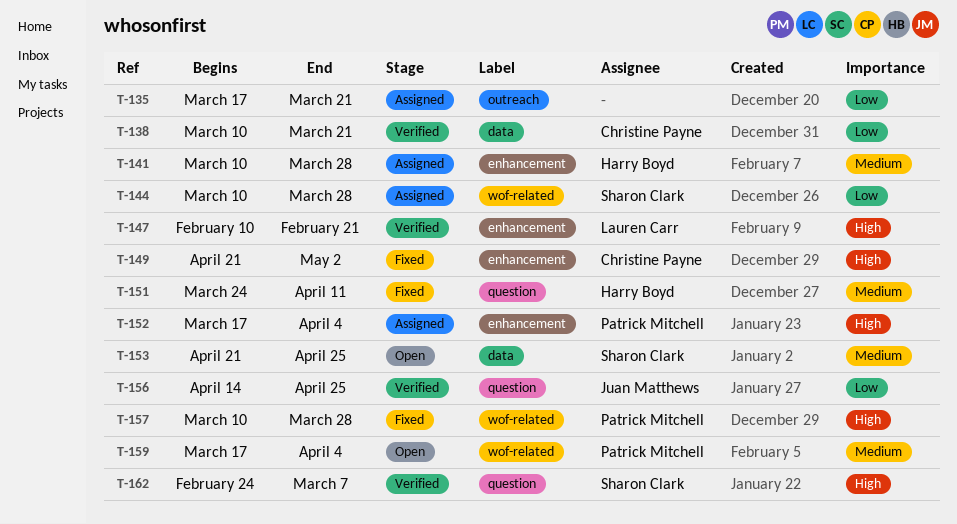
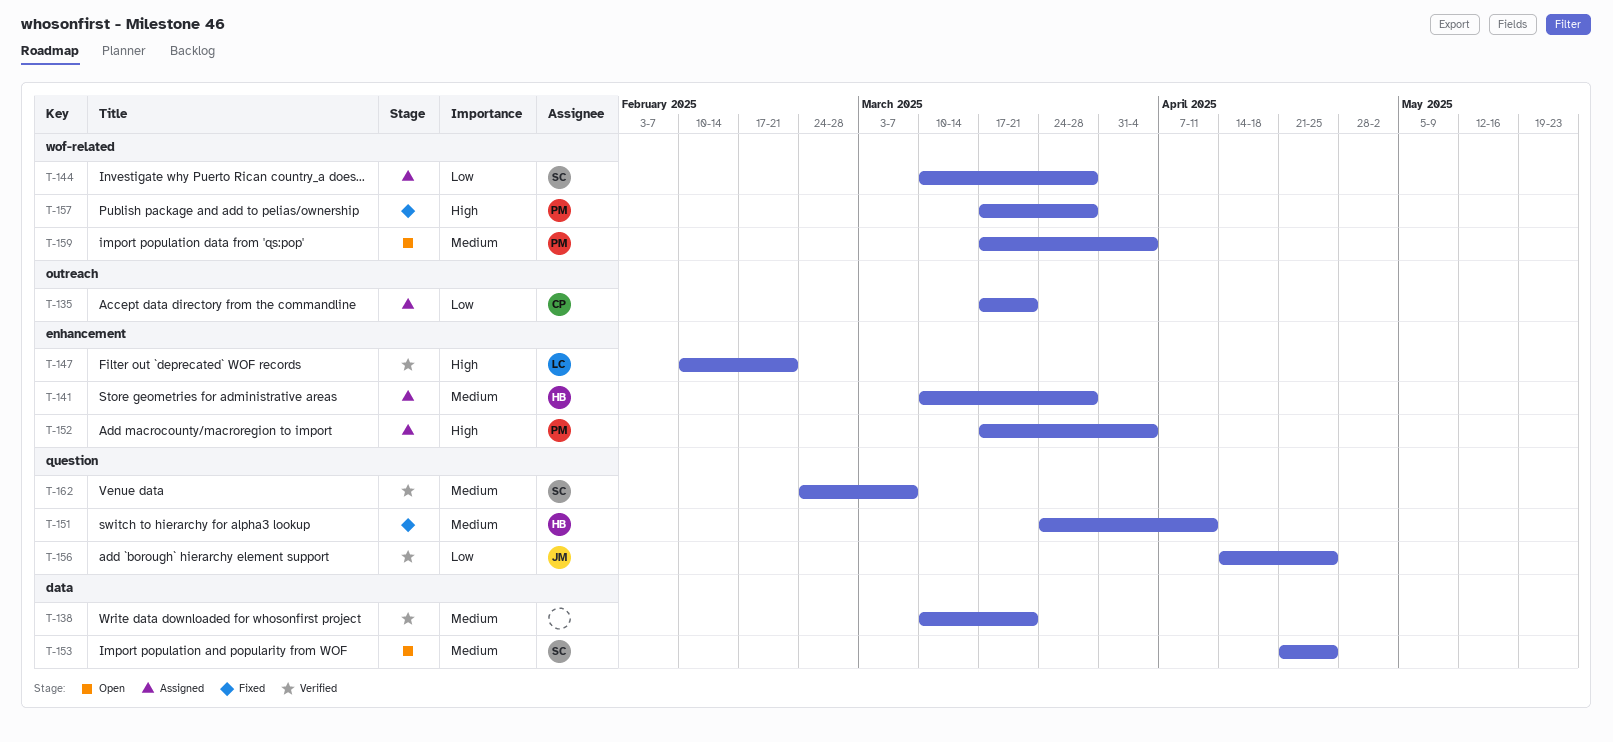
T-135, owner: none -> Christine Payne
T-138, owner: Christine Payne -> none
T-138, priority: Low -> Medium
T-149: present -> none
T-157, start: Mar 10 -> Mar 17
T-162, priority: High -> Medium

